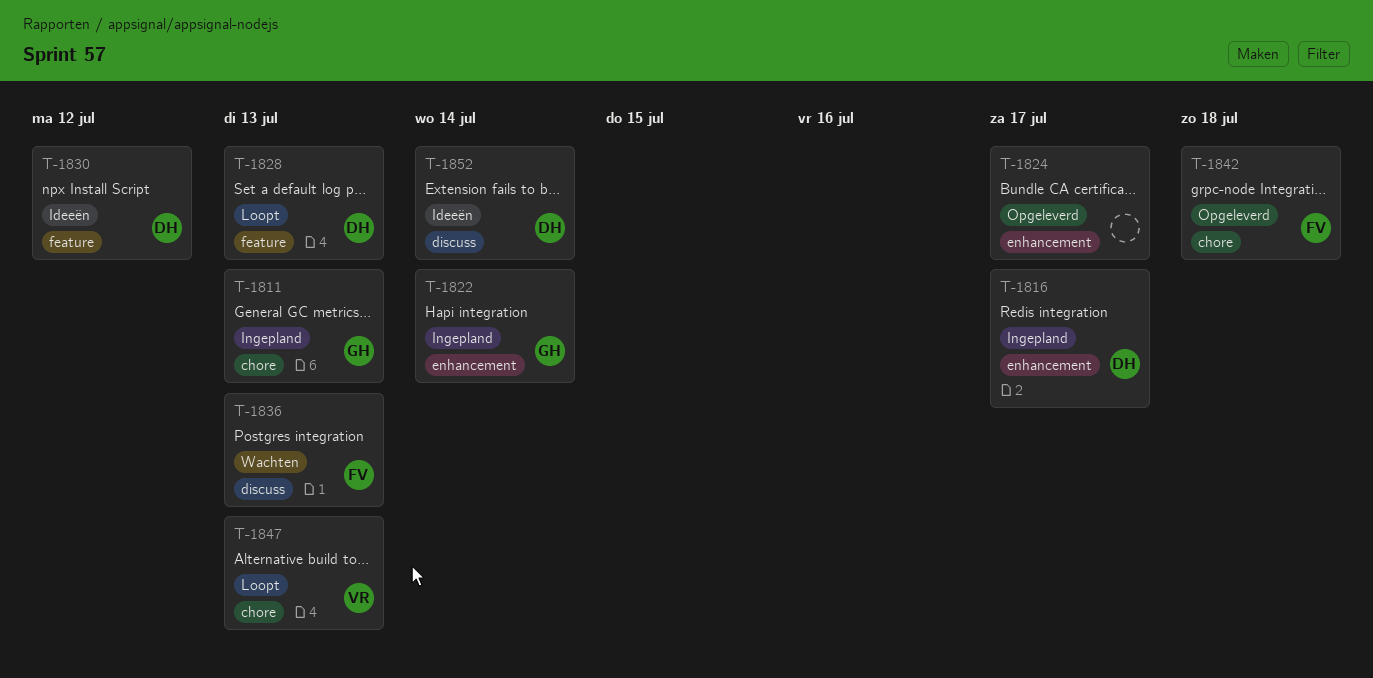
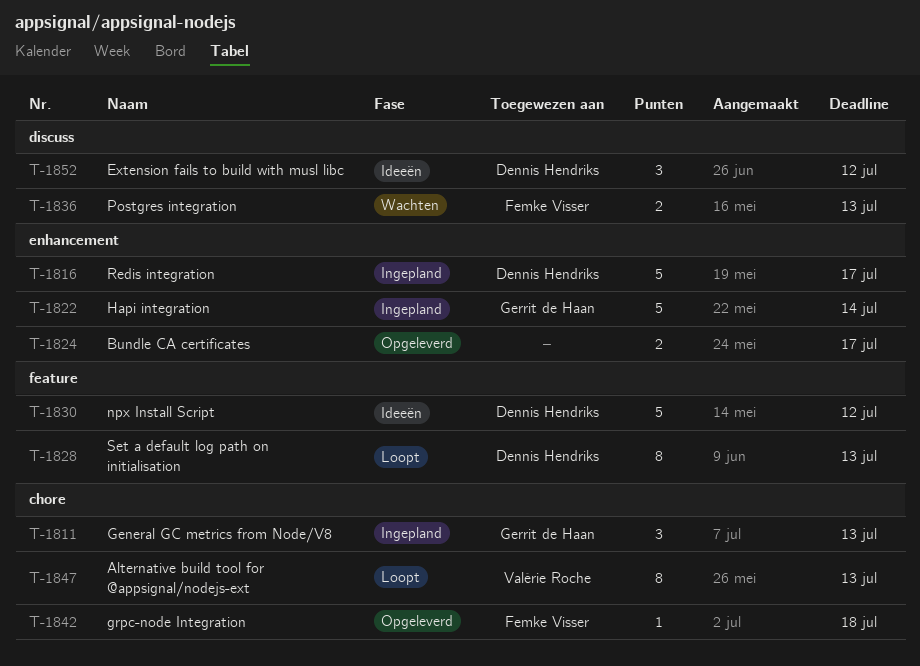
T-1852, due: Jul 14 -> Jul 12

